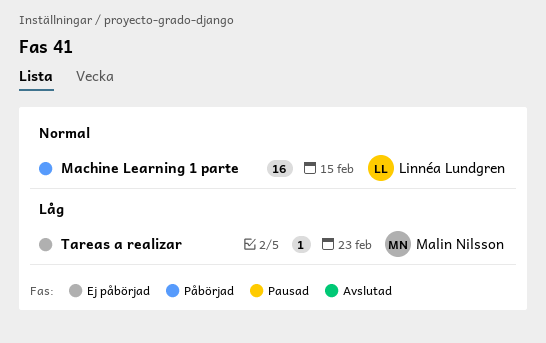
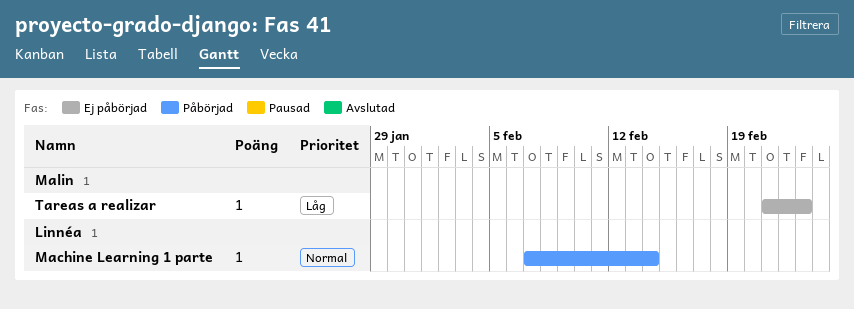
Machine Learning 1 parte, estimate: 16 -> 1
Machine Learning 1 parte, due: Feb 15 -> Feb 14

